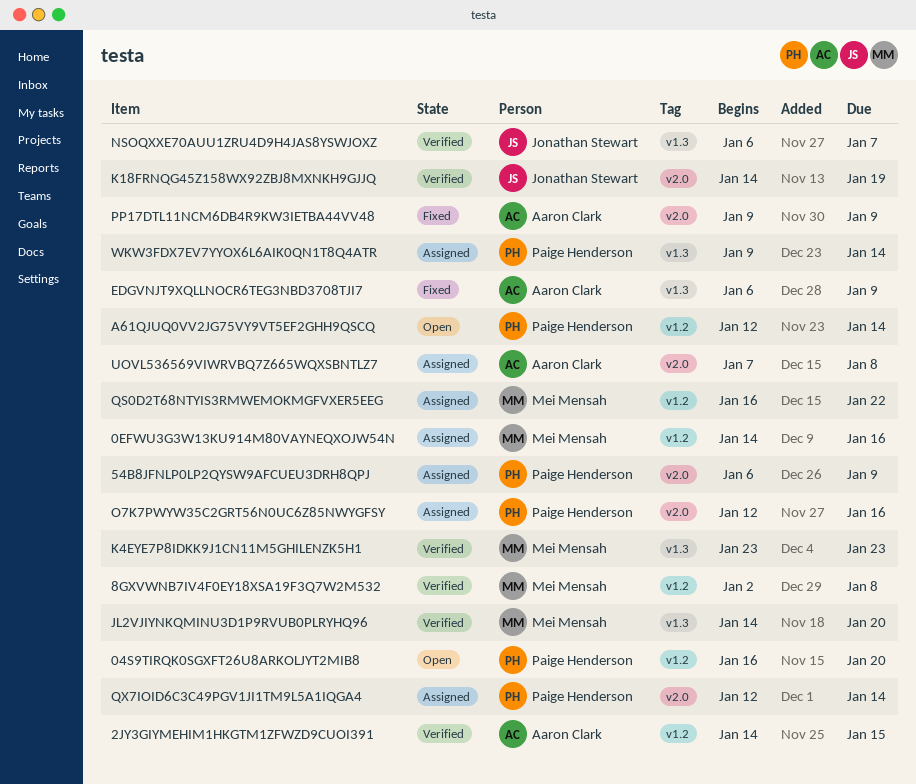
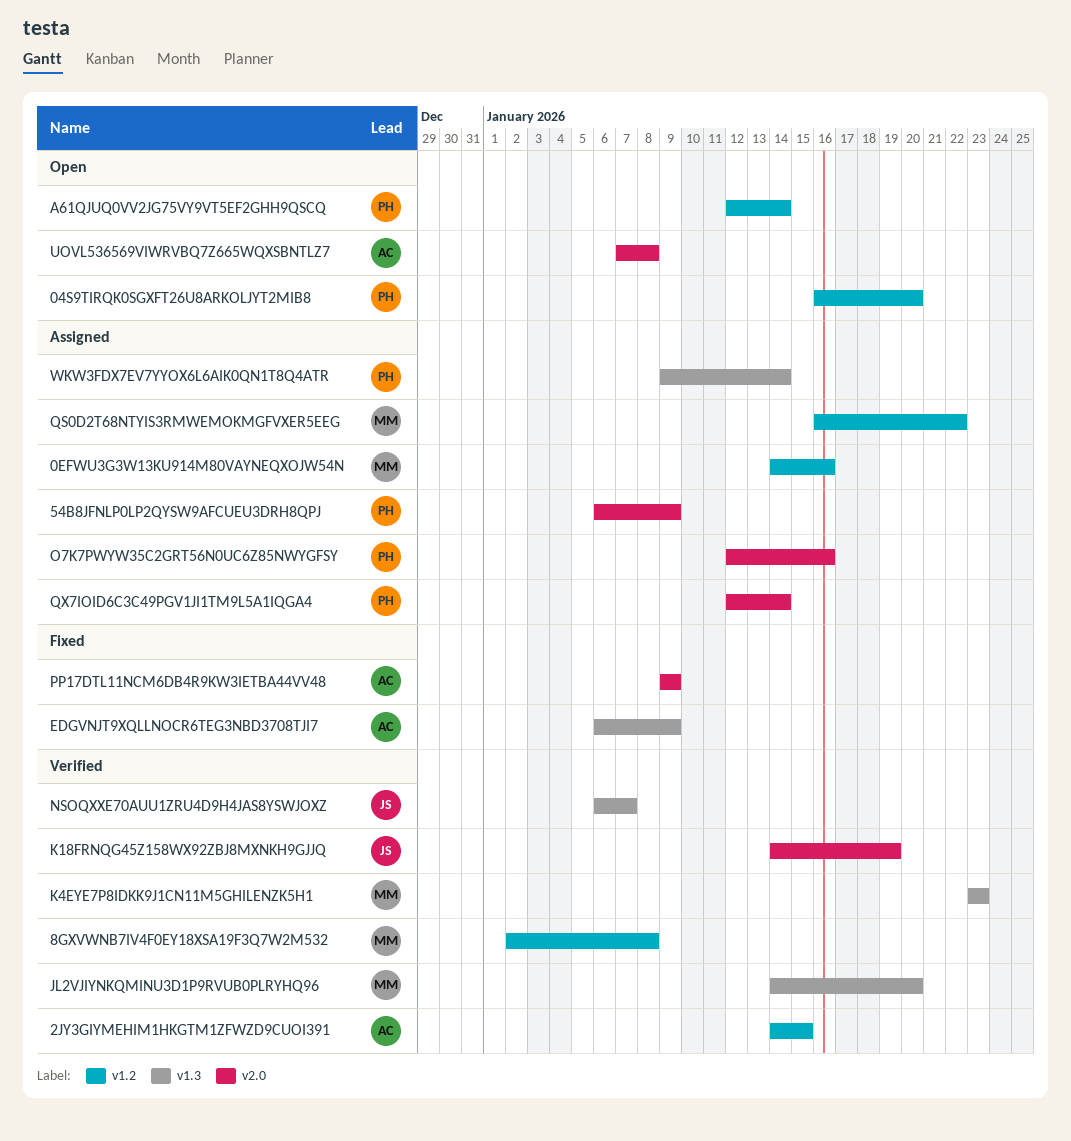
UOVL536569VIWRVBQ7Z665WQXSBNTLZ7, status: Assigned -> Open

